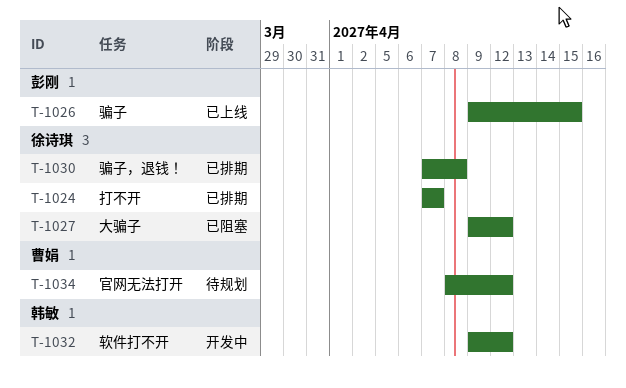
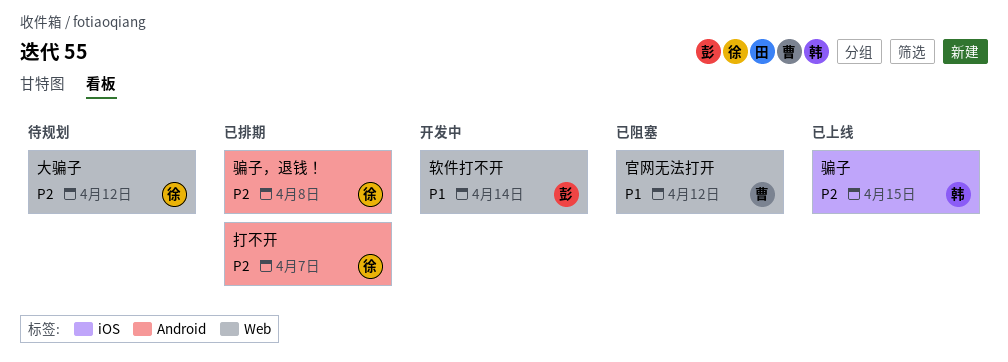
大骗子, status: 已阻塞 -> 待规划
官网无法打开, status: 待规划 -> 已阻塞
软件打不开, owner: 韩敏 -> 彭刚
软件打不开, due: Apr 12 -> Apr 14
骗子, owner: 彭刚 -> 韩敏

